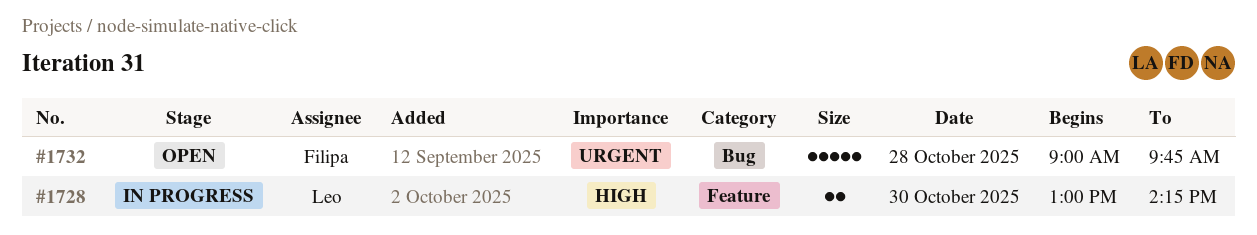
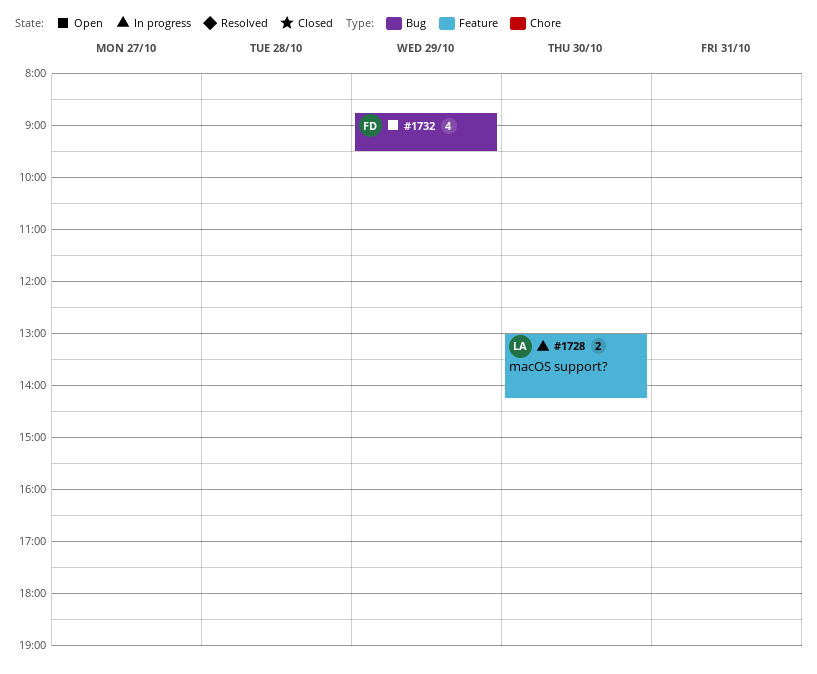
#1732, estimate: 5 -> 4
#1732, day: Oct 28 -> Oct 29
#1732, begins: 09:00 -> 08:45
#1732, ends: 09:45 -> 09:30

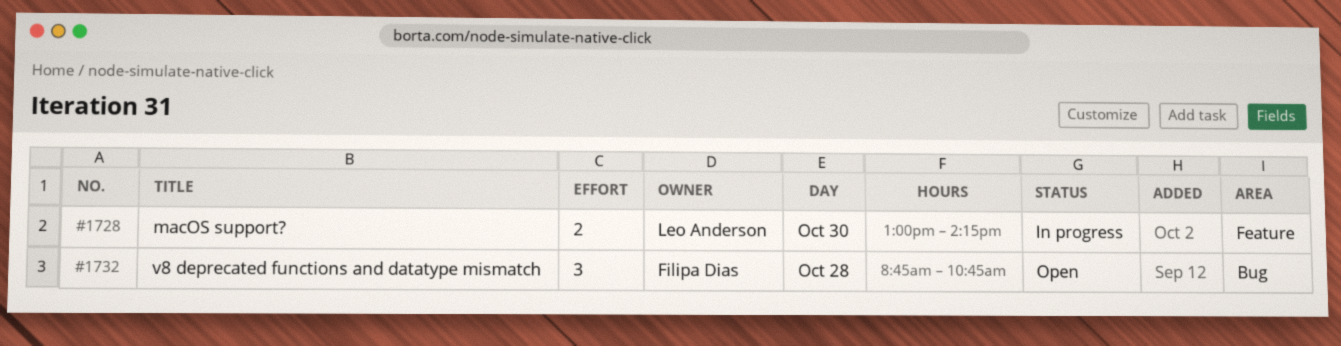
#1732, estimate: 4 -> 3
#1732, day: Oct 29 -> Oct 28
#1732, ends: 09:30 -> 10:45

